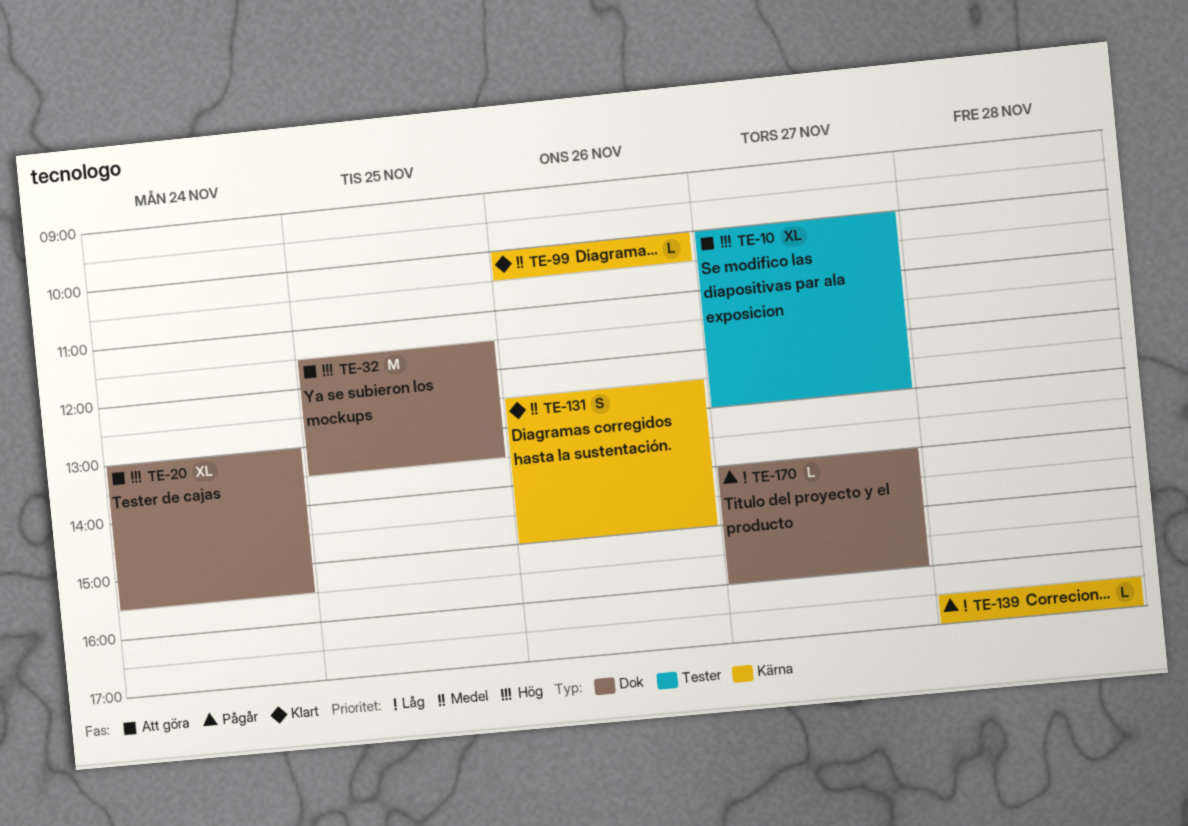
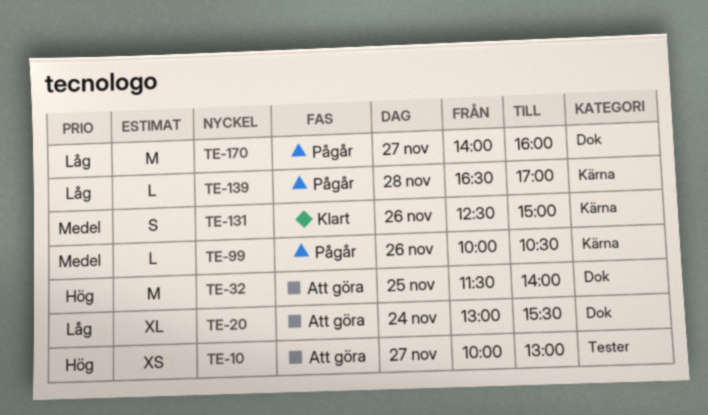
TE-10, estimate: XL -> XS
TE-20, priority: Hög -> Låg
TE-32, ends: 13:30 -> 14:00
TE-99, status: Klart -> Pågår
TE-170, estimate: L -> M

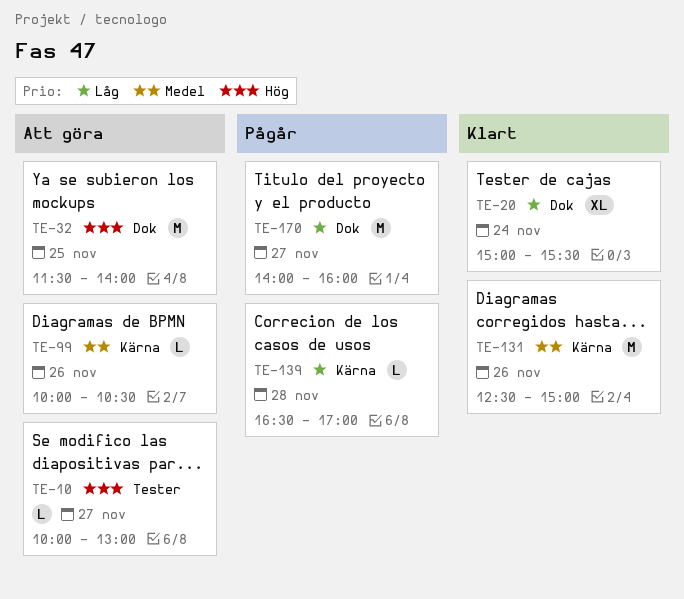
TE-10, estimate: XS -> L
TE-20, status: Att göra -> Klart
TE-20, begins: 13:00 -> 15:00
TE-99, status: Pågår -> Att göra
TE-131, estimate: S -> M

